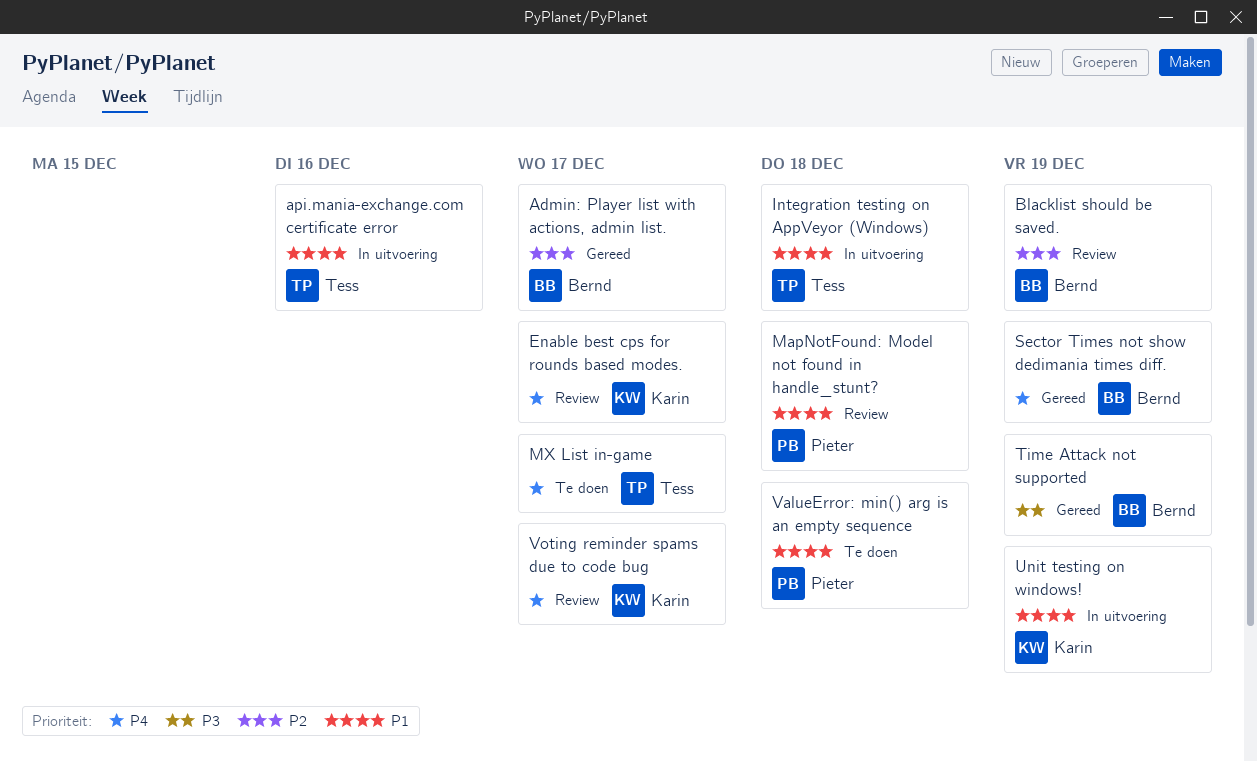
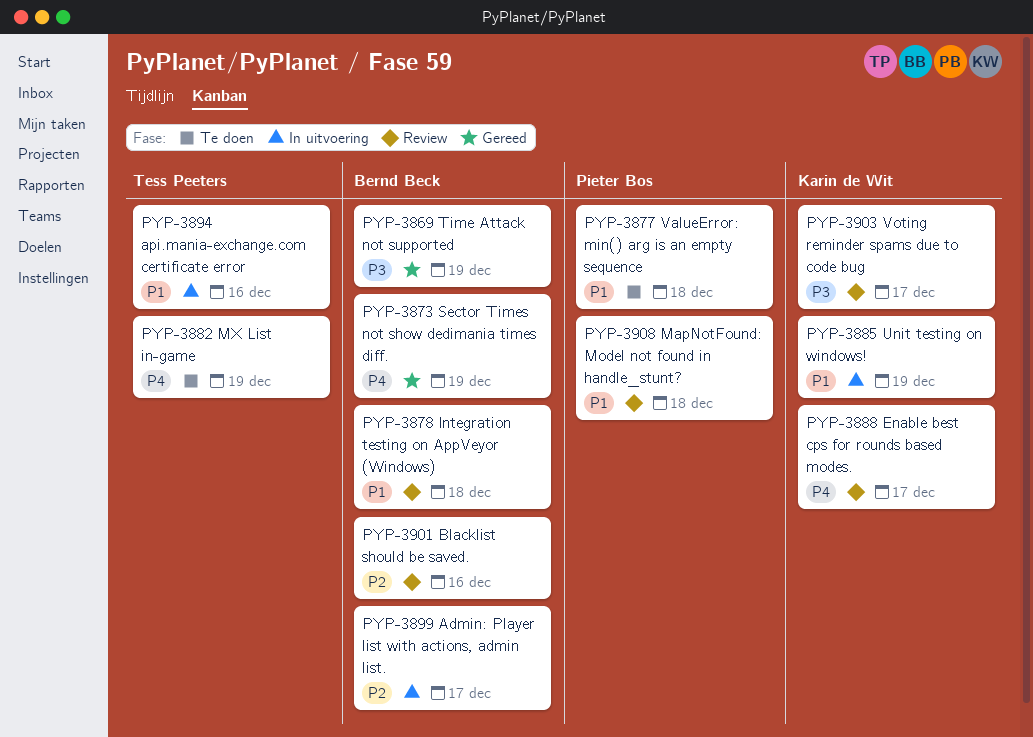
Admin: Player list with actions, admin list., status: Gereed -> In uitvoering
Blacklist should be saved., due: Dec 19 -> Dec 16
Integration testing on AppVeyor (Windows), status: In uitvoering -> Review
Integration testing on AppVeyor (Windows), owner: Tess Peeters -> Bernd Beck
MX List in-game, due: Dec 17 -> Dec 19
Voting reminder spams due to code bug, priority: P4 -> P3

